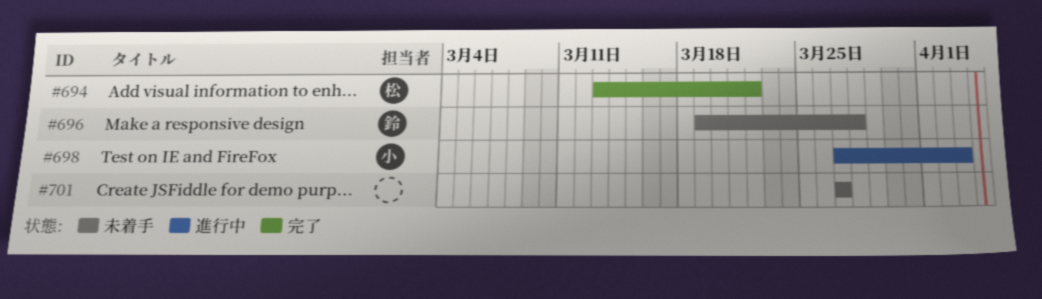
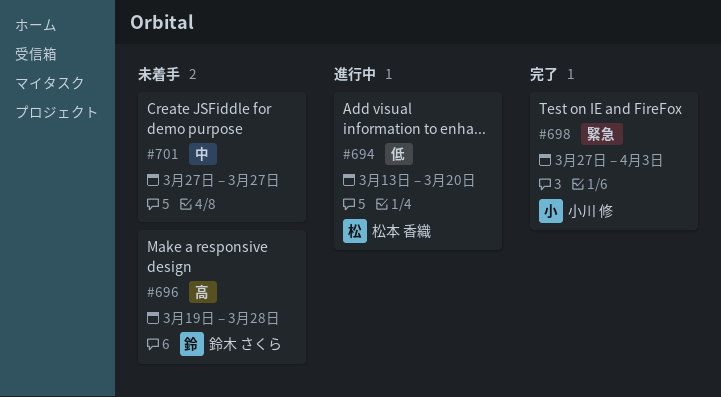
#694, status: 完了 -> 進行中
#694, due: Mar 22 -> Mar 20
#698, status: 進行中 -> 完了

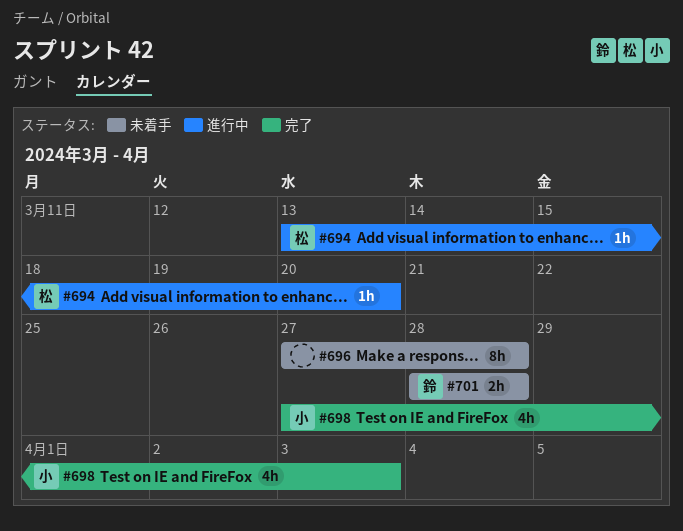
#696, owner: 鈴木 さくら -> none
#696, start: Mar 19 -> Mar 27
#701, owner: none -> 鈴木 さくら
#701, start: Mar 27 -> Mar 28
#701, due: Mar 27 -> Mar 28

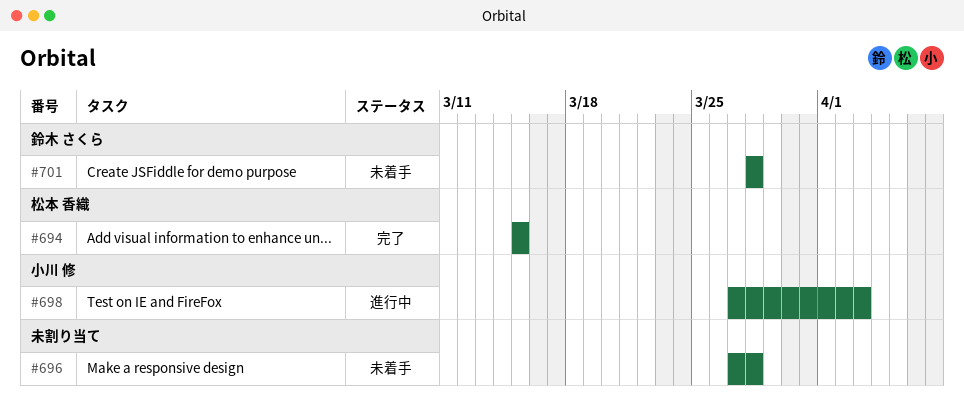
#694, status: 進行中 -> 完了
#694, start: Mar 13 -> Mar 15
#694, due: Mar 20 -> Mar 15
#698, status: 完了 -> 進行中

